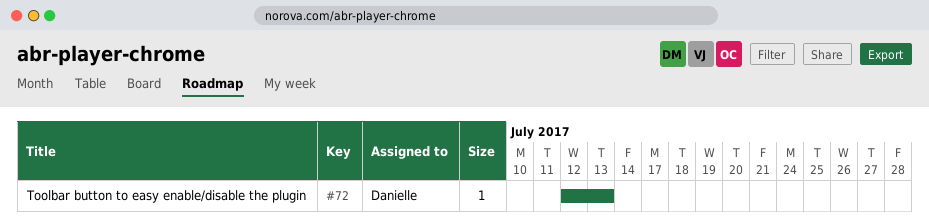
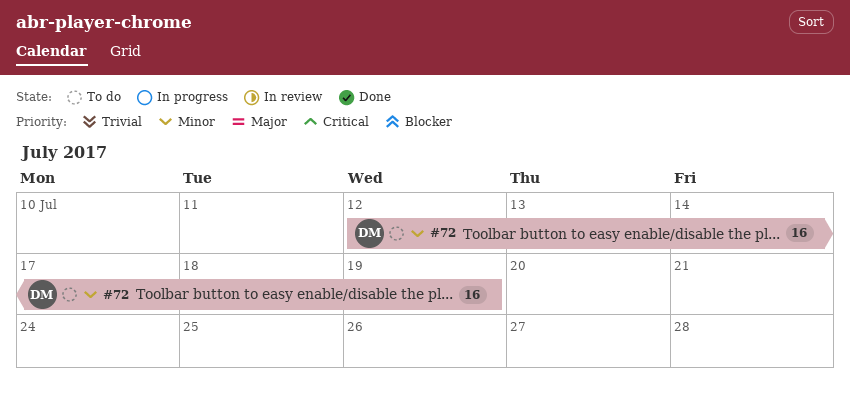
#72, estimate: 1 -> 16
#72, due: Jul 13 -> Jul 19

